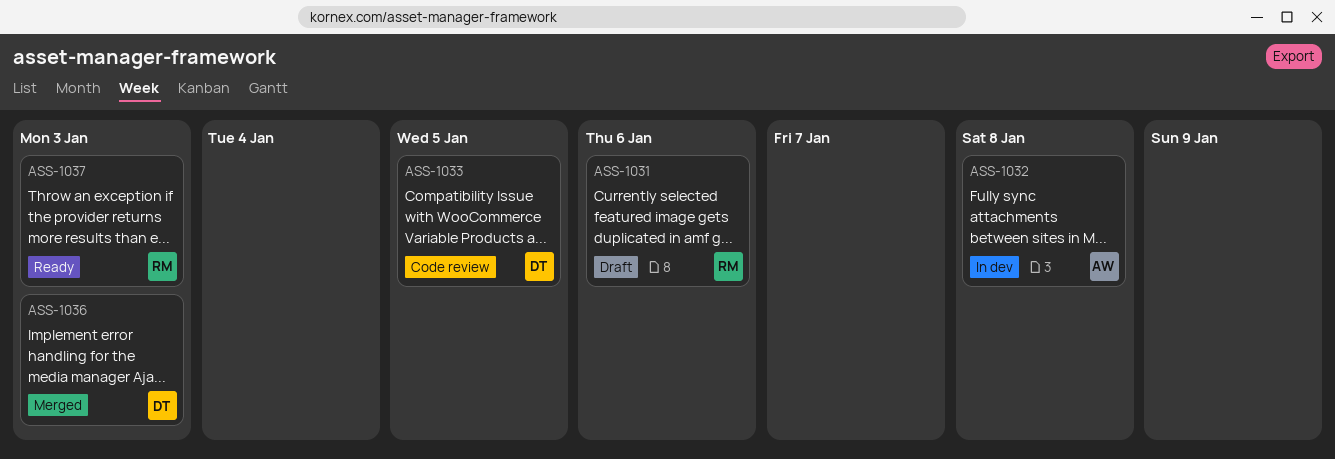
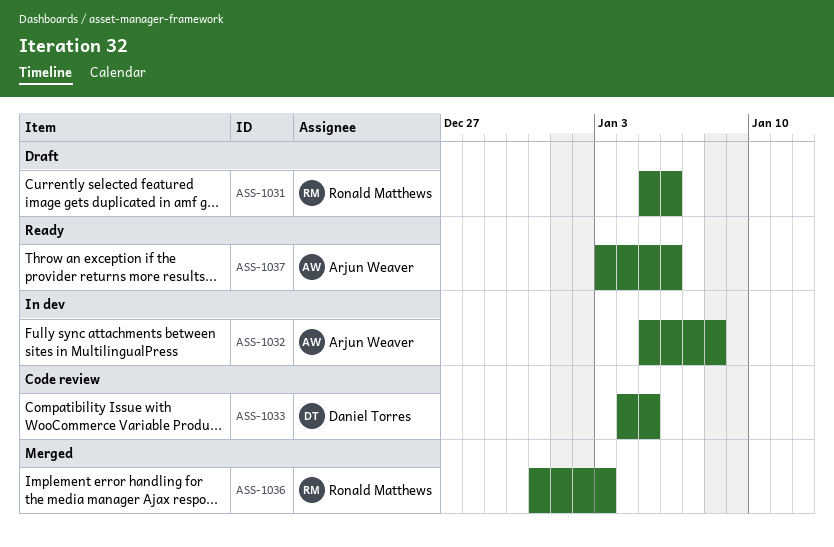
ASS-1036, owner: Daniel Torres -> Ronald Matthews
ASS-1037, owner: Ronald Matthews -> Arjun Weaver
ASS-1037, due: Jan 3 -> Jan 6

